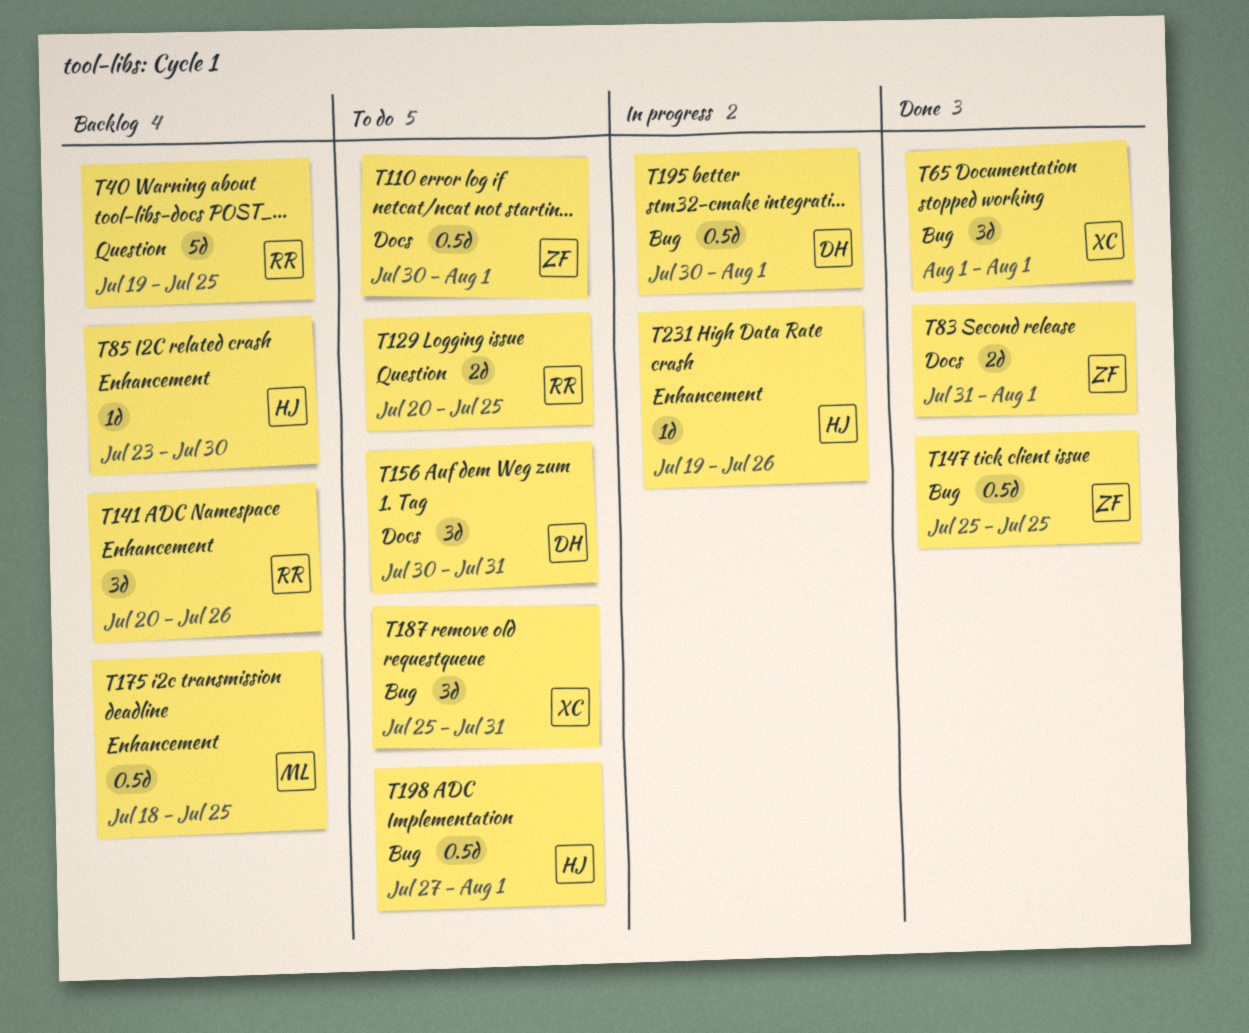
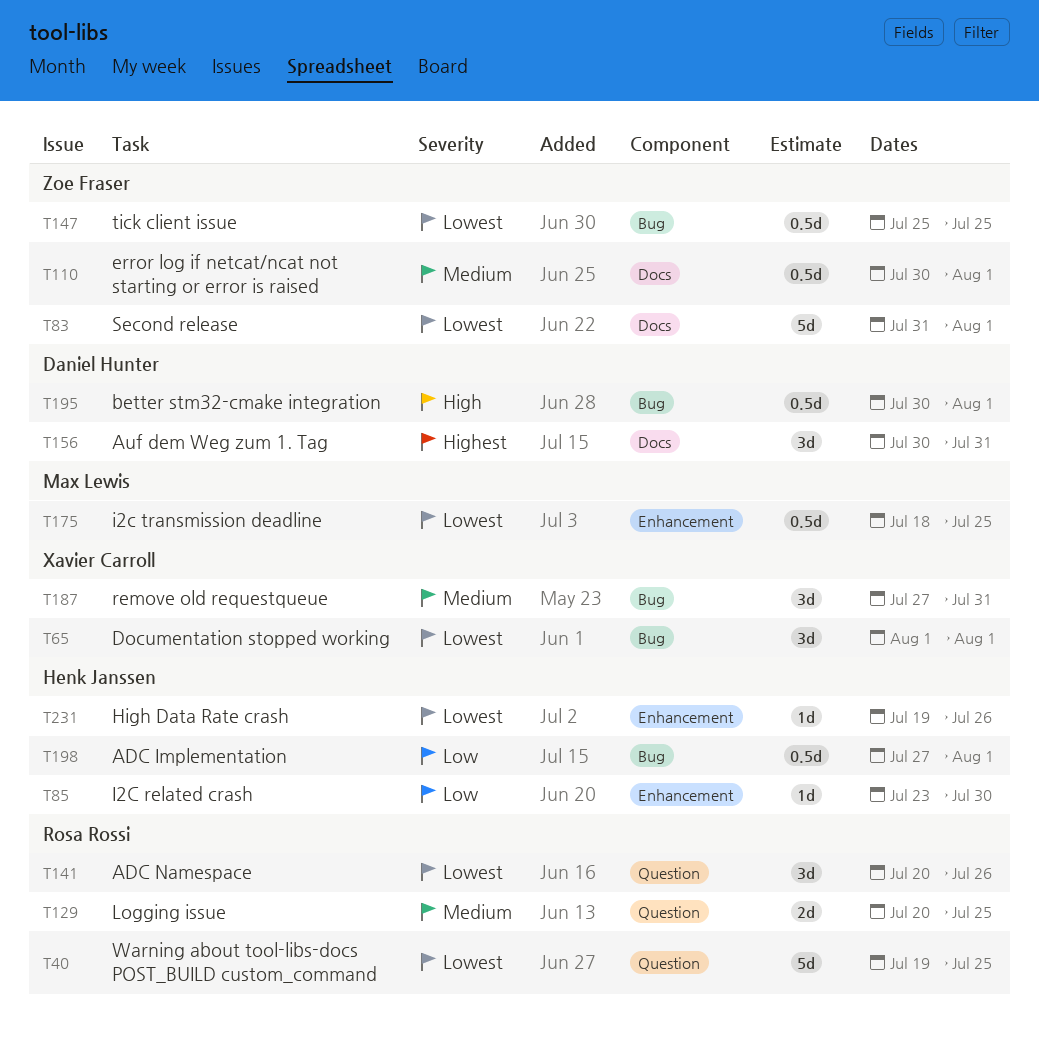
T83, estimate: 2d -> 5d
T141, label: Enhancement -> Question
T187, start: Jul 25 -> Jul 27

